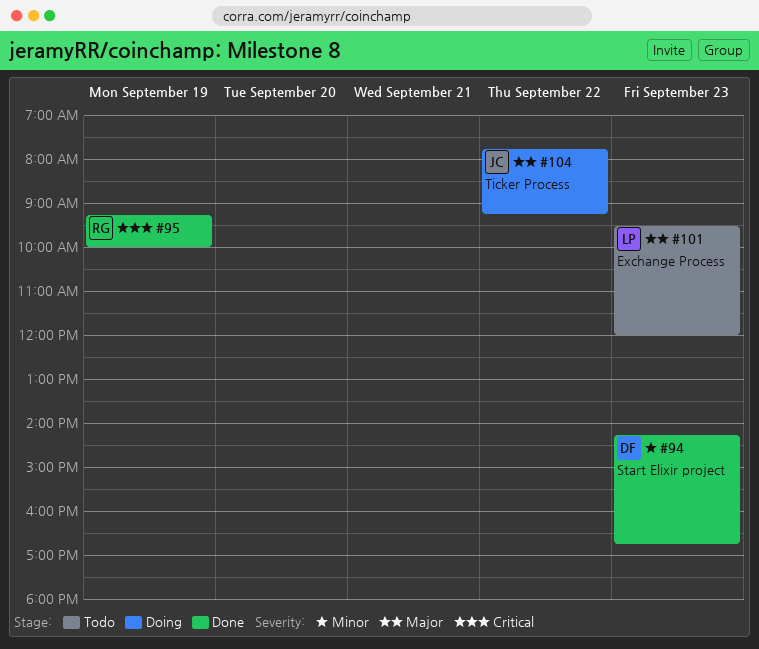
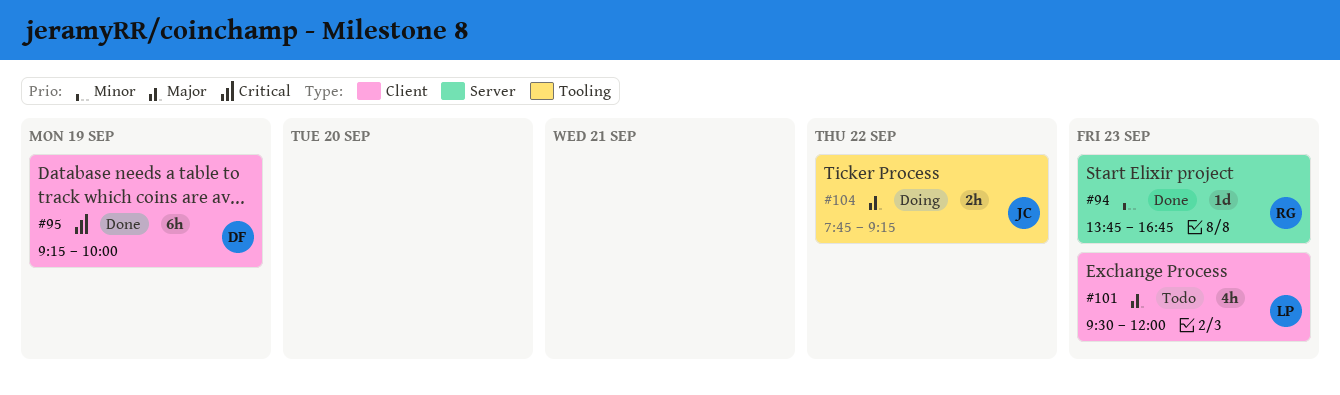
#94, owner: DF -> RG
#94, begins: 14:15 -> 13:45
#95, owner: RG -> DF

